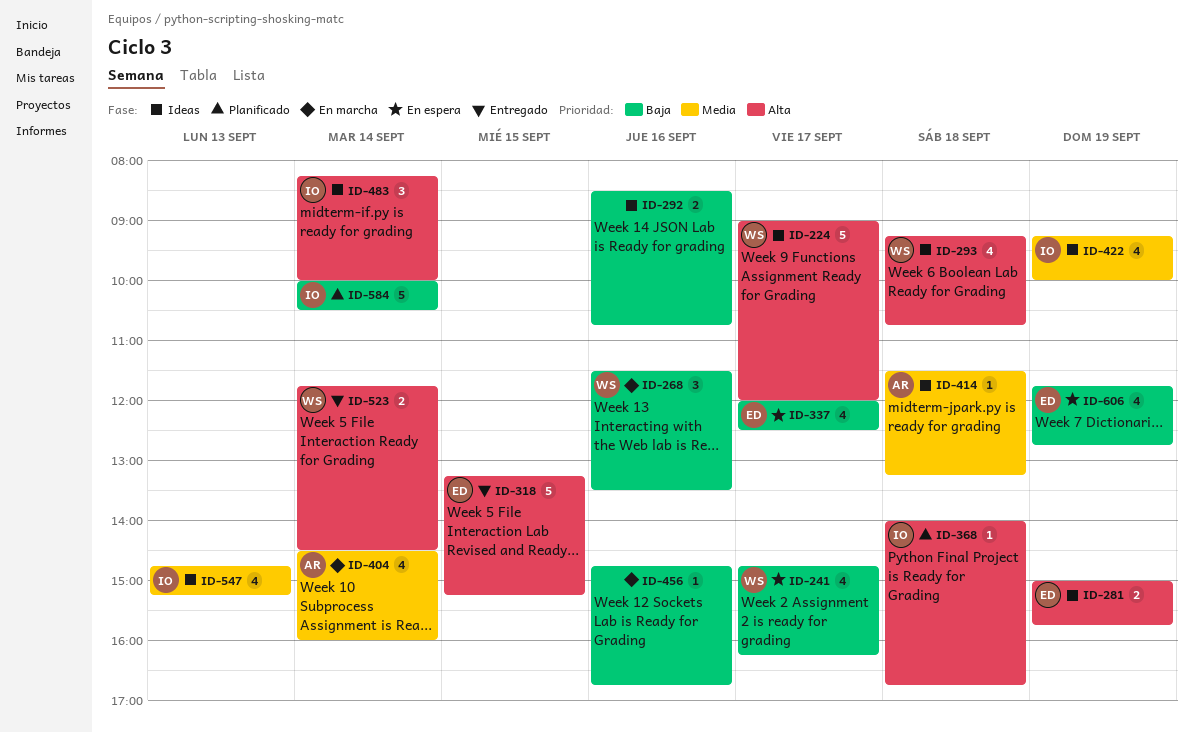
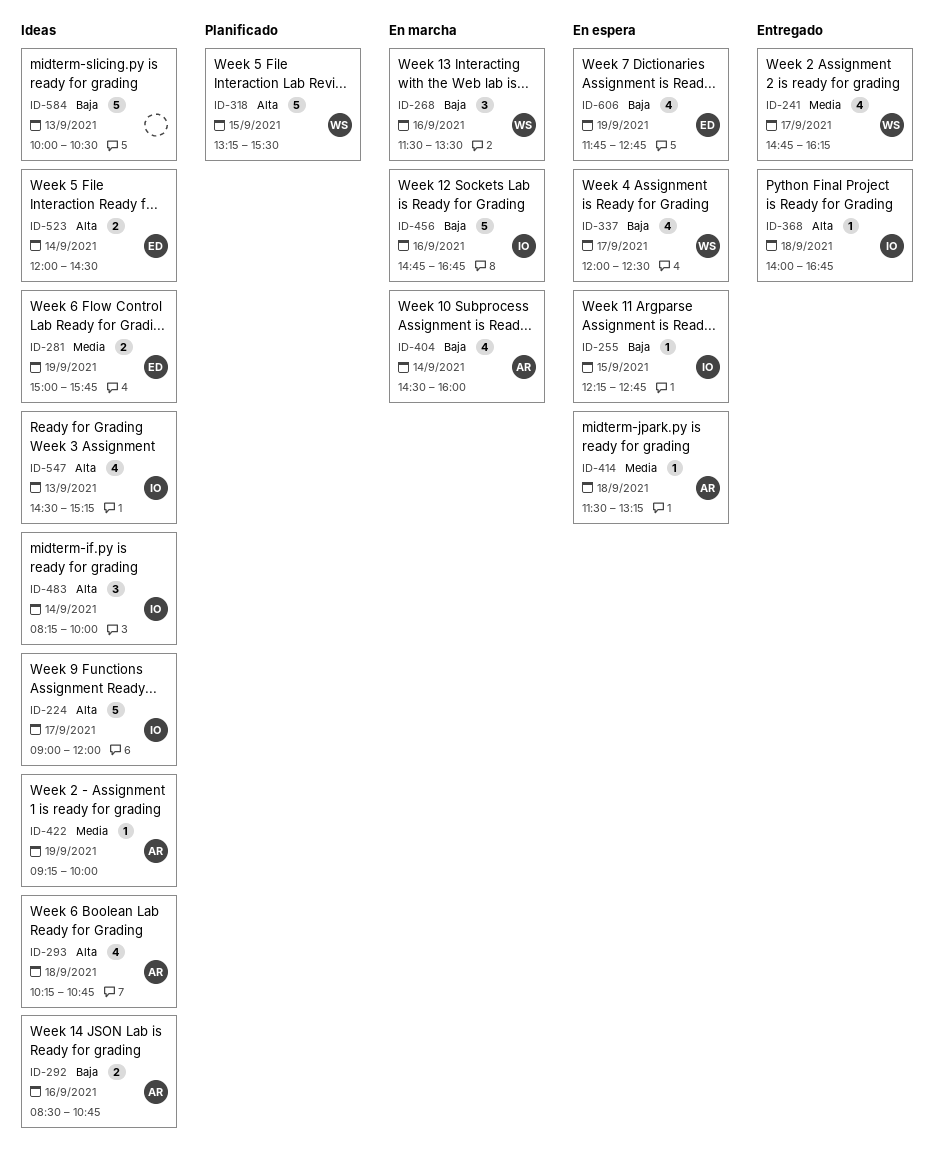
ID-224, owner: WS -> IO
ID-241, status: En espera -> Entregado
ID-241, priority: Baja -> Media
ID-255: none -> present
ID-281, priority: Alta -> Media
ID-292, owner: none -> AR
ID-293, owner: WS -> AR
ID-293, begins: 09:15 -> 10:15
ID-318, status: Entregado -> Planificado
ID-318, owner: ED -> WS
ID-318, ends: 15:15 -> 15:30
ID-337, owner: ED -> WS
ID-368, status: Planificado -> Entregado
ID-404, priority: Media -> Baja
ID-414, status: Ideas -> En espera
ID-422, owner: IO -> AR
ID-422, estimate: 4 -> 1
ID-456, owner: none -> IO
ID-456, estimate: 1 -> 5
ID-523, status: Entregado -> Ideas
ID-523, owner: WS -> ED
ID-523, begins: 11:45 -> 12:00
ID-547, priority: Media -> Alta
ID-547, begins: 14:45 -> 14:30
ID-584, status: Planificado -> Ideas
ID-584, owner: IO -> none
ID-584, day: Sep 14 -> Sep 13

